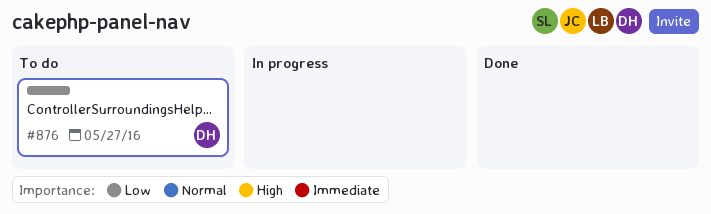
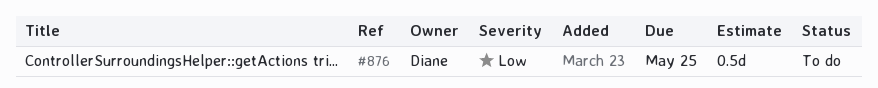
#876, due: May 27 -> May 25

